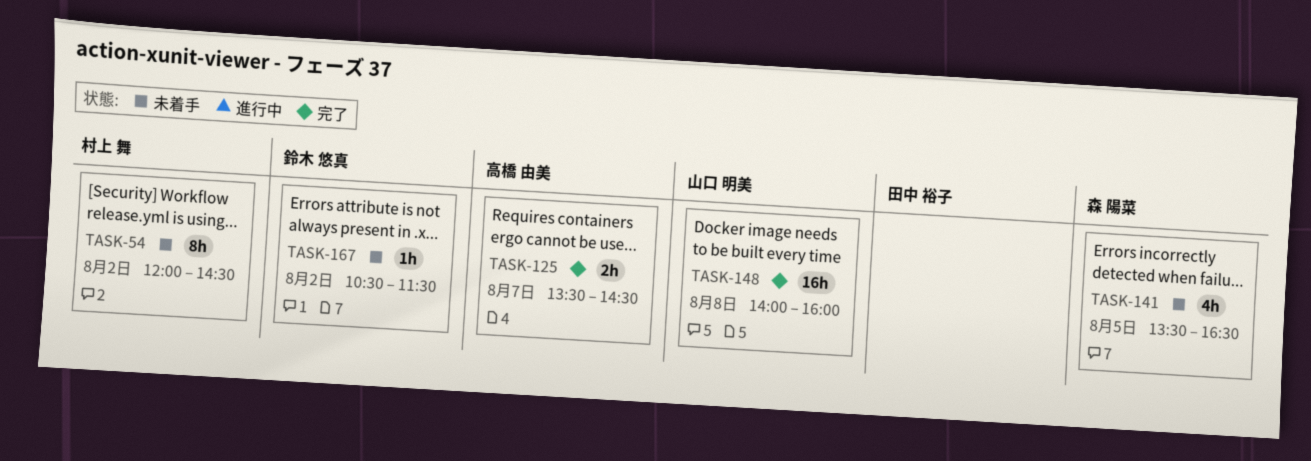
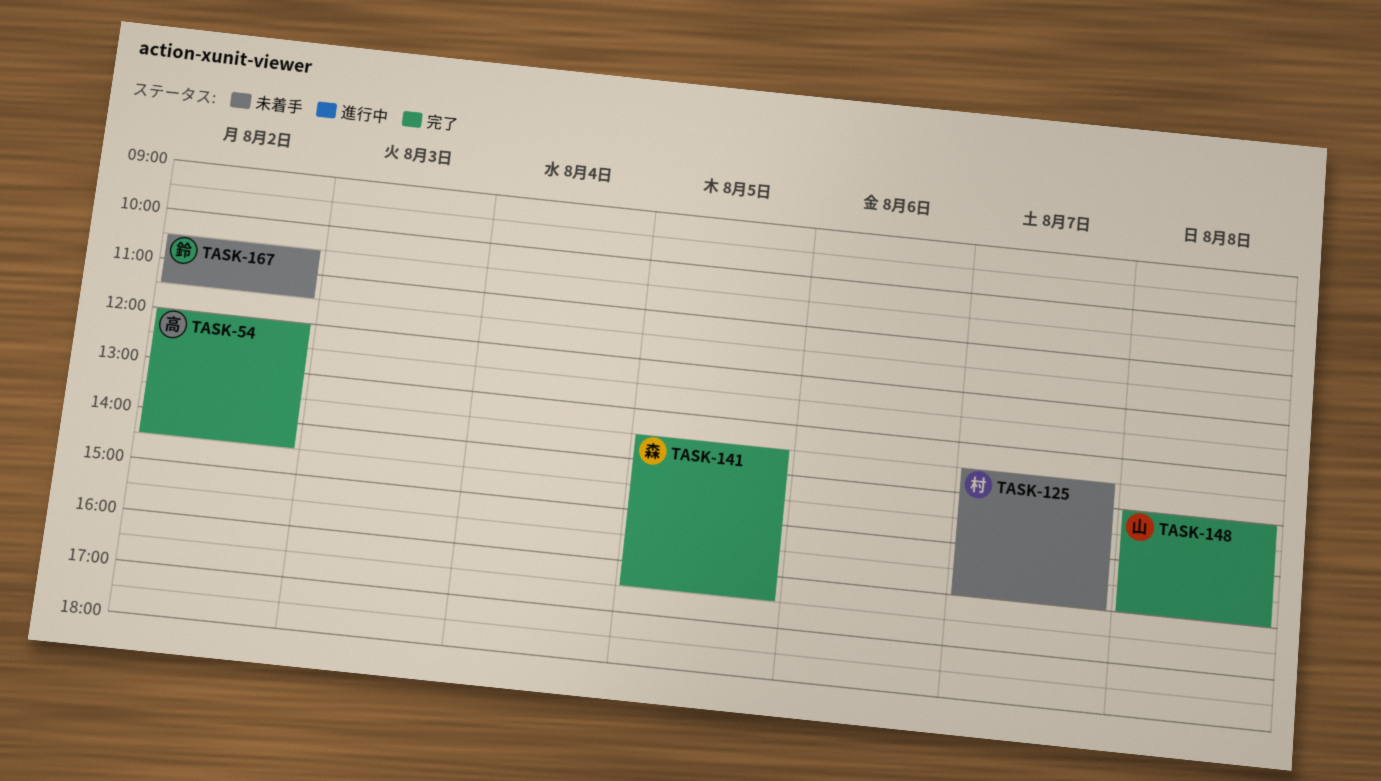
TASK-54, status: 未着手 -> 完了
TASK-54, owner: 村上 舞 -> 高橋 由美
TASK-125, status: 完了 -> 未着手
TASK-125, owner: 高橋 由美 -> 村上 舞
TASK-125, ends: 14:30 -> 16:00
TASK-141, status: 未着手 -> 完了

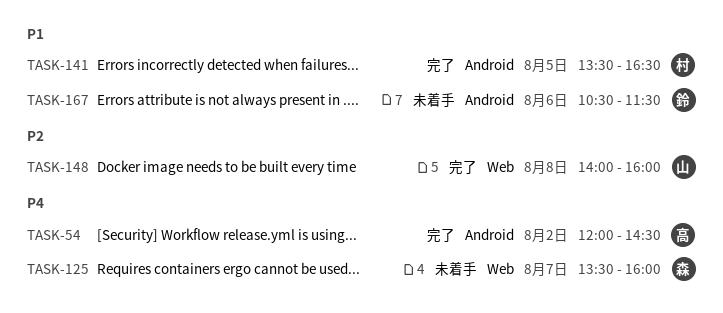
TASK-125, owner: 村 -> 森
TASK-141, owner: 森 -> 村
TASK-167, day: Aug 2 -> Aug 6

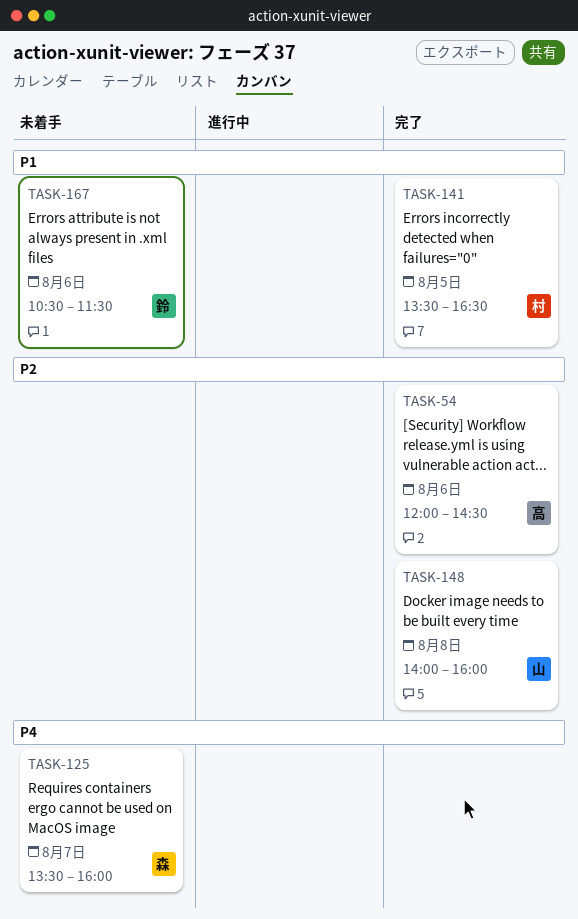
TASK-54, priority: P4 -> P2
TASK-54, day: Aug 2 -> Aug 6

